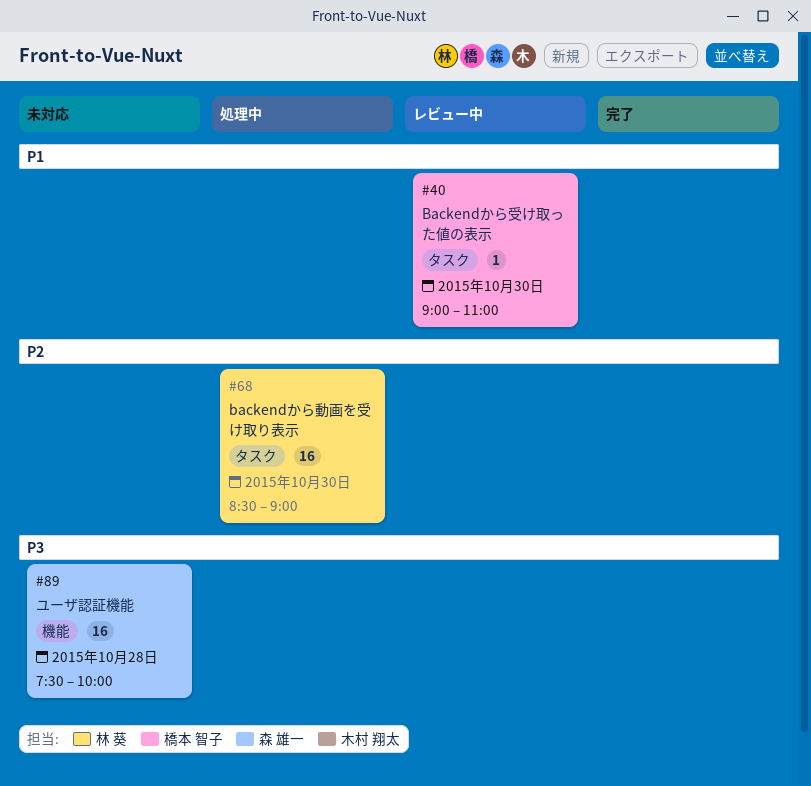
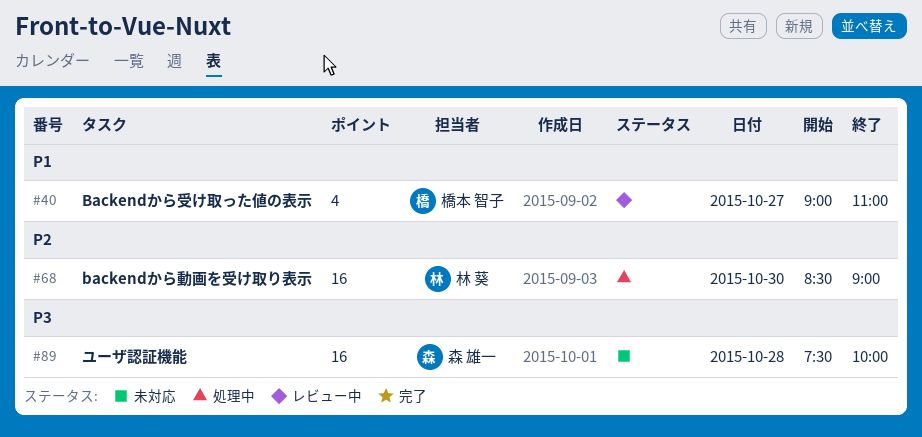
#40, estimate: 1 -> 4
#40, day: Oct 30 -> Oct 27

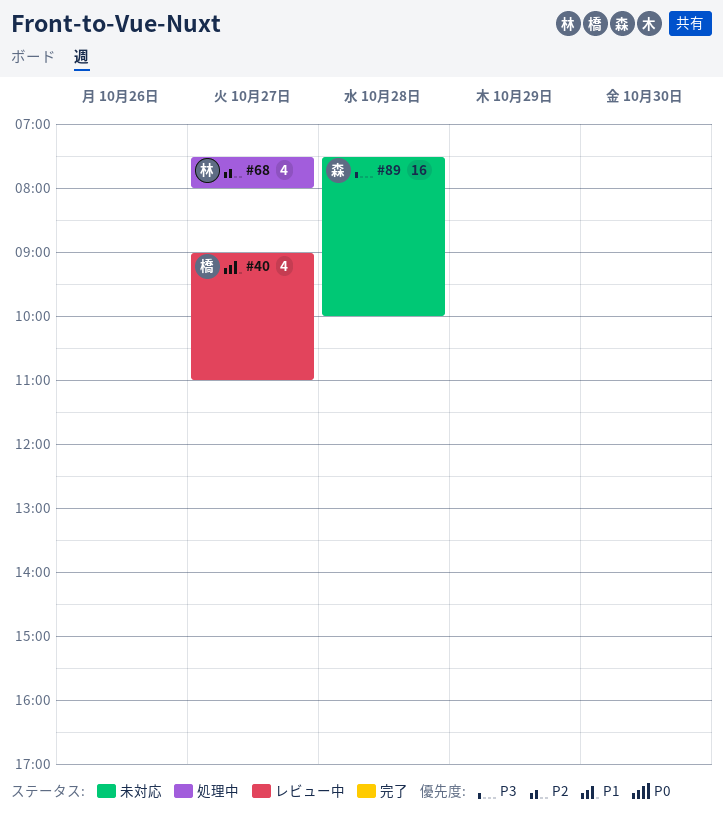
#68, estimate: 16 -> 4
#68, day: Oct 30 -> Oct 27
#68, begins: 08:30 -> 07:30
#68, ends: 09:00 -> 08:00

